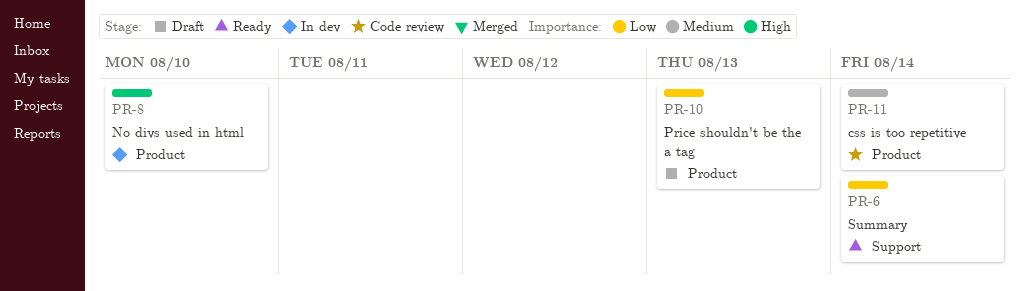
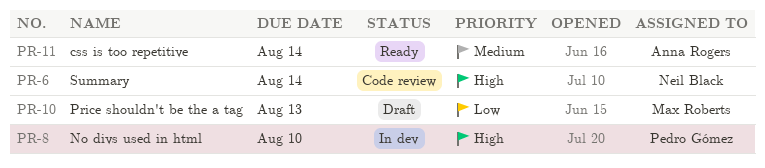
PR-6, status: Ready -> Code review
PR-6, priority: Low -> High
PR-11, status: Code review -> Ready

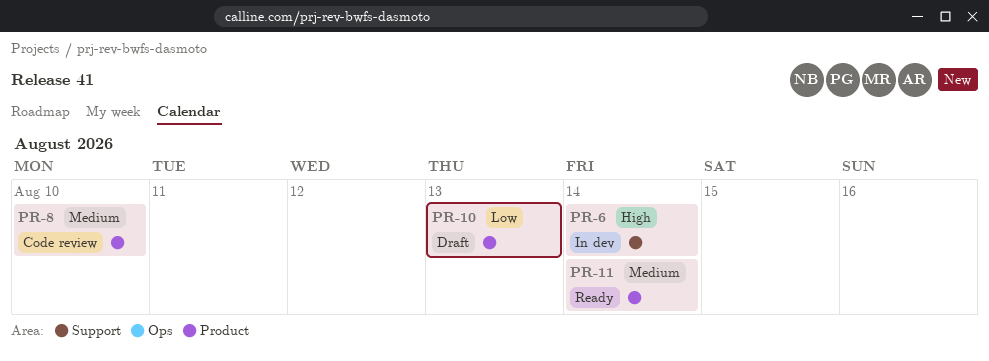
PR-6, status: Code review -> In dev
PR-8, status: In dev -> Code review
PR-8, priority: High -> Medium

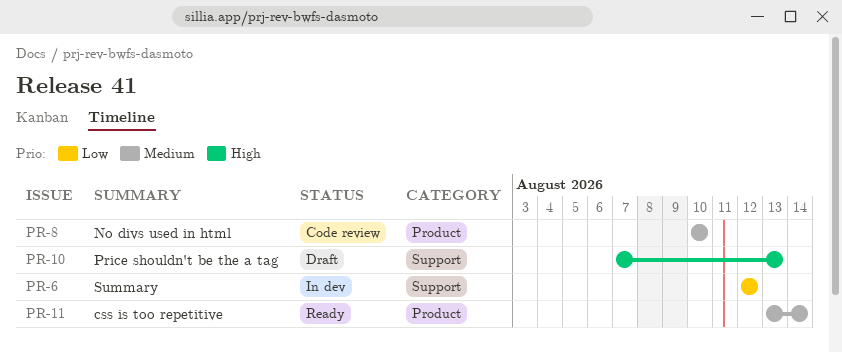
PR-6, priority: High -> Low
PR-6, due: Aug 14 -> Aug 12
PR-10, priority: Low -> High
PR-10, label: Product -> Support

